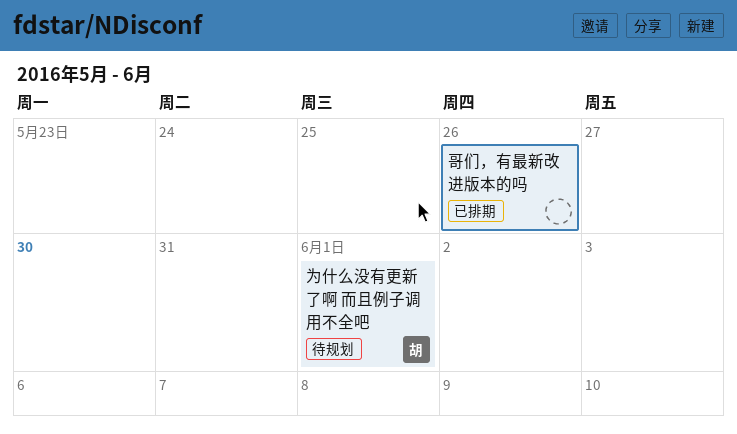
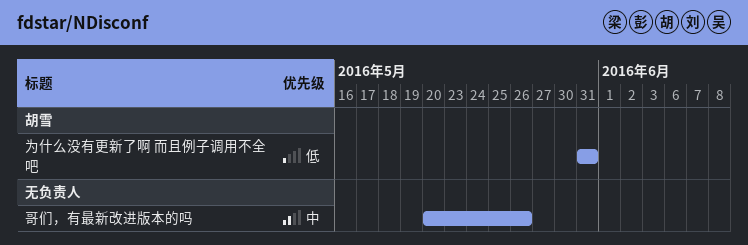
为什么没有更新了啊 而且例子调用不全吧, due: Jun 1 -> May 31

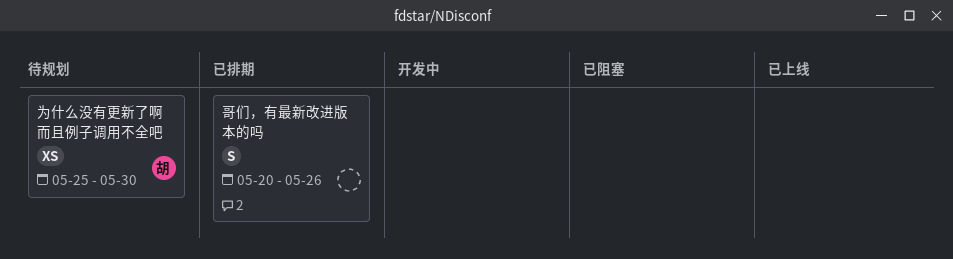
为什么没有更新了啊 而且例子调用不全吧, start: May 31 -> May 25
为什么没有更新了啊 而且例子调用不全吧, due: May 31 -> May 30

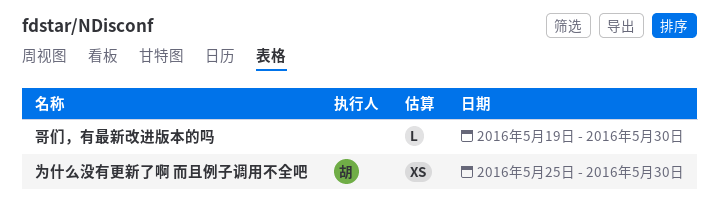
哥们，有最新改进版本的吗, estimate: S -> L
哥们，有最新改进版本的吗, start: May 20 -> May 19
哥们，有最新改进版本的吗, due: May 26 -> May 30

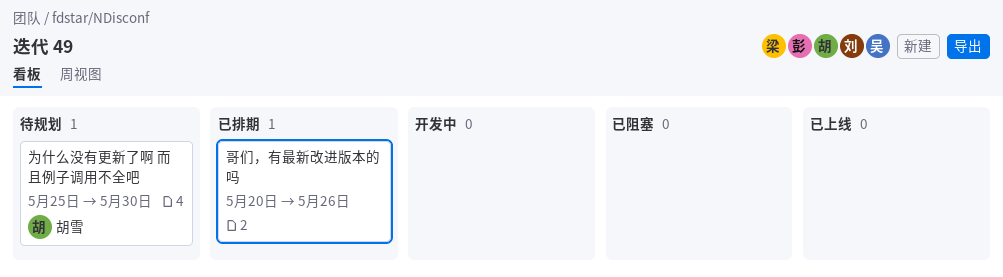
哥们，有最新改进版本的吗, start: May 19 -> May 20
哥们，有最新改进版本的吗, due: May 30 -> May 26

